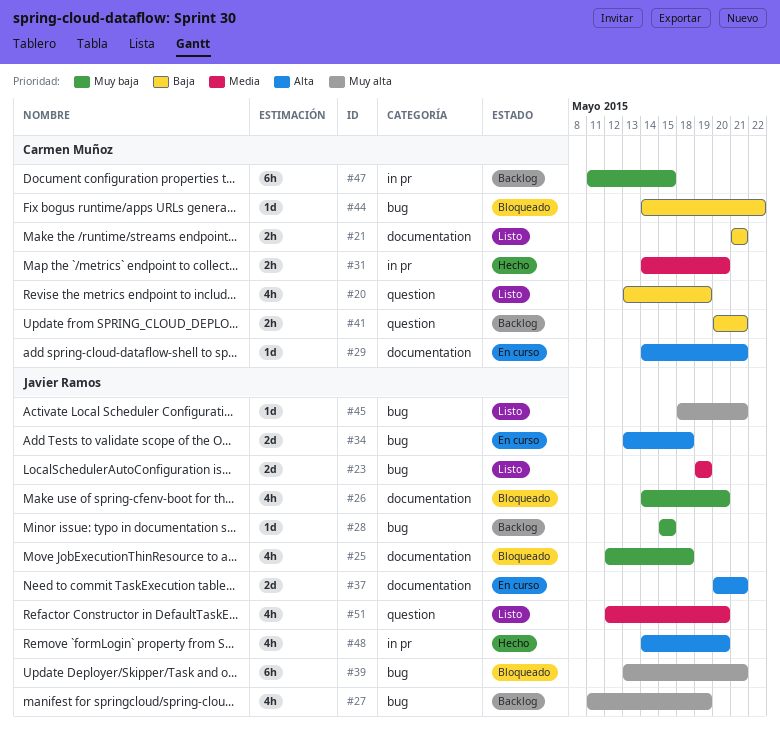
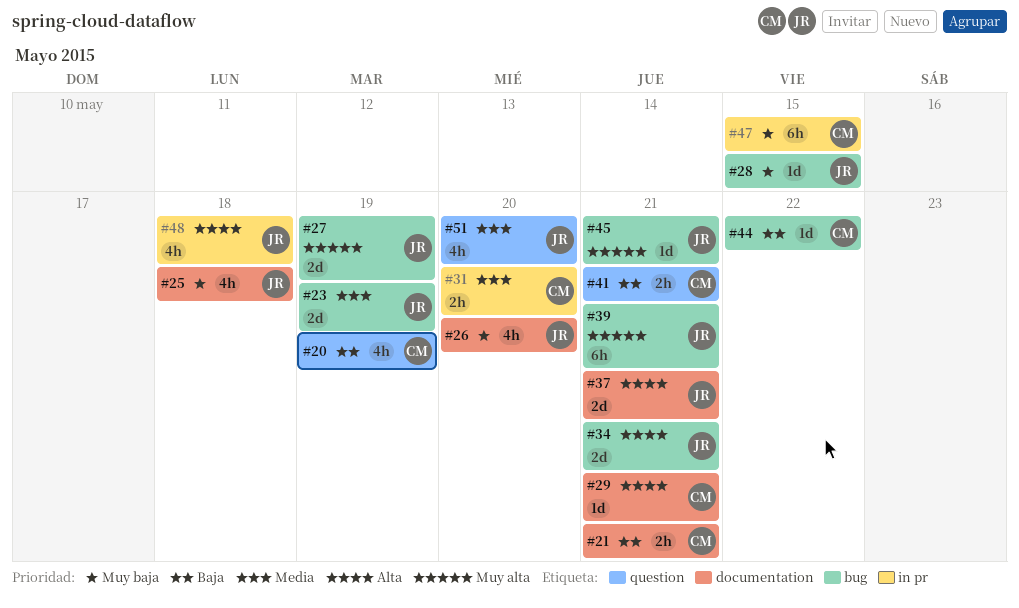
#27, estimate: 4h -> 2d
#34, due: May 18 -> May 21
#48, due: May 20 -> May 18

